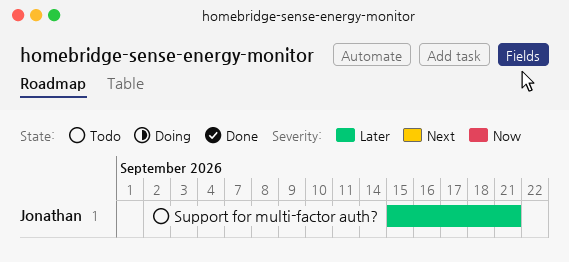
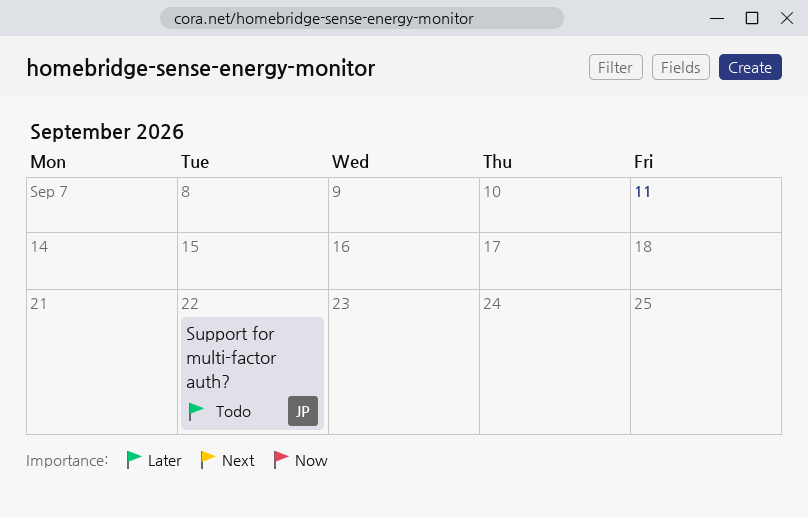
Support for multi-factor auth?, due: Sep 21 -> Sep 22

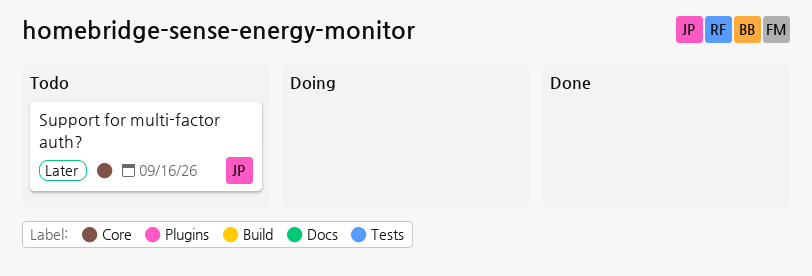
Support for multi-factor auth?, due: Sep 22 -> Sep 16

